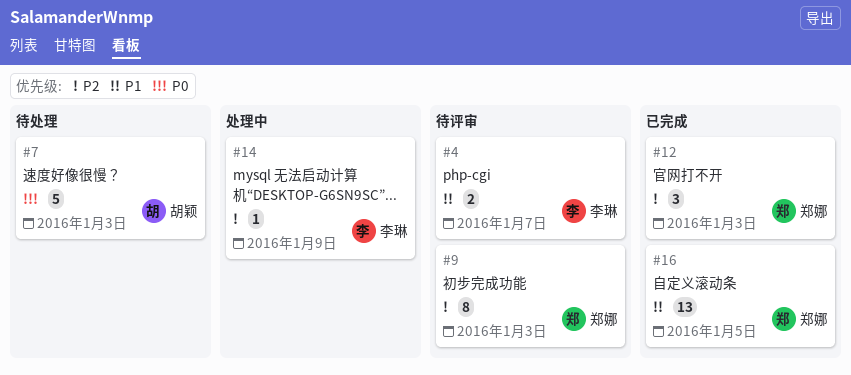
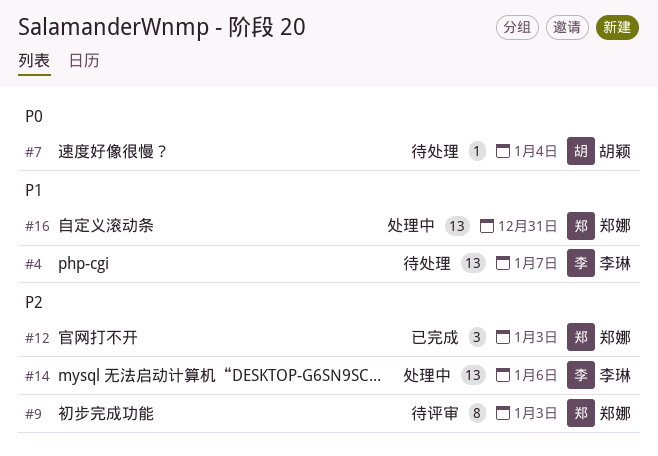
#4, status: 待评审 -> 待处理
#4, estimate: 2 -> 13
#7, estimate: 5 -> 1
#7, due: Jan 3 -> Jan 4
#14, estimate: 1 -> 13
#14, due: Jan 9 -> Jan 6
#16, status: 已完成 -> 处理中
#16, due: Jan 5 -> Dec 31

